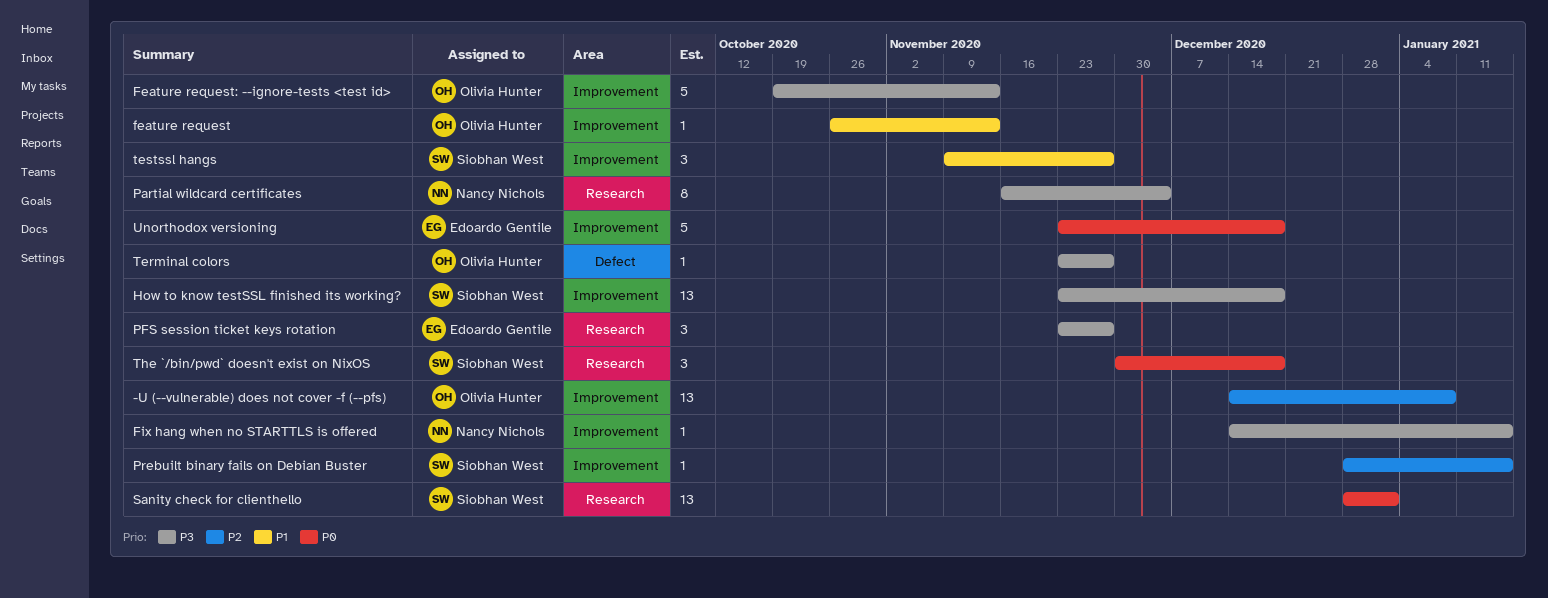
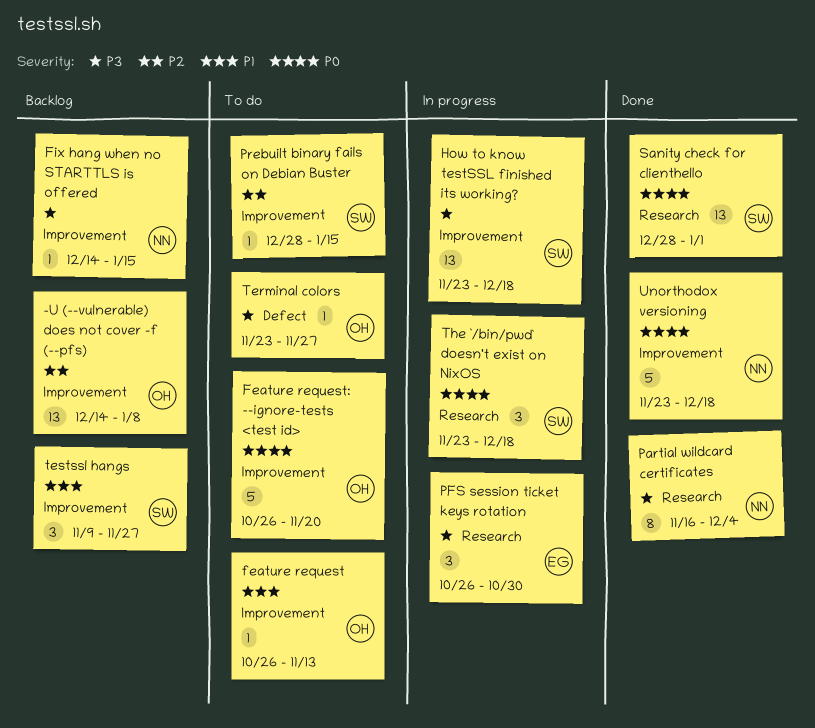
Feature request: --ignore-tests <test id>, priority: P3 -> P0
Feature request: --ignore-tests <test id>, start: Oct 19 -> Oct 26
Feature request: --ignore-tests <test id>, due: Nov 13 -> Nov 20
PFS session ticket keys rotation, start: Nov 23 -> Oct 26
PFS session ticket keys rotation, due: Nov 27 -> Oct 30
The `/bin/pwd` doesn't exist on NixOS, start: Nov 30 -> Nov 23
Unorthodox versioning, owner: Edoardo Gentile -> Nancy Nichols

